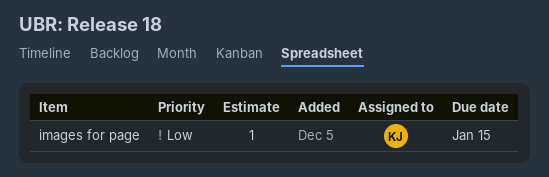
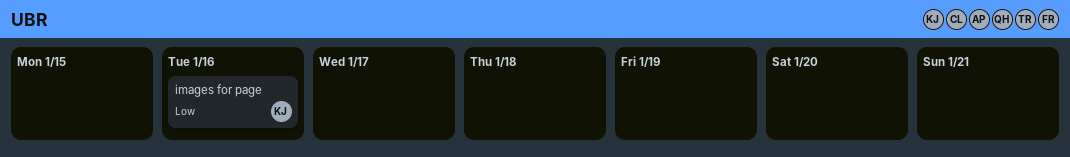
images for page, due: Jan 15 -> Jan 16

